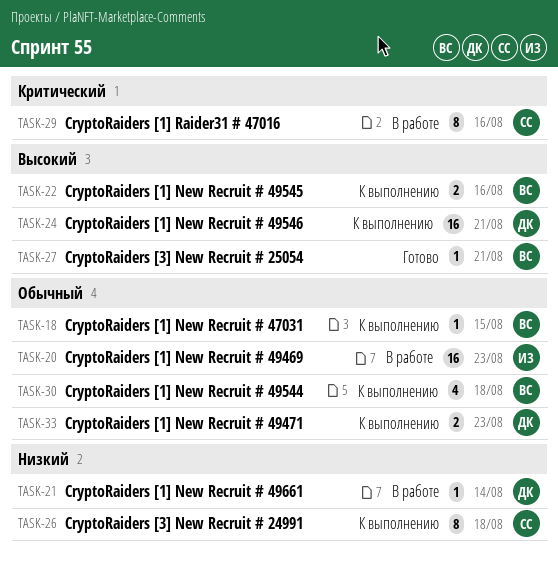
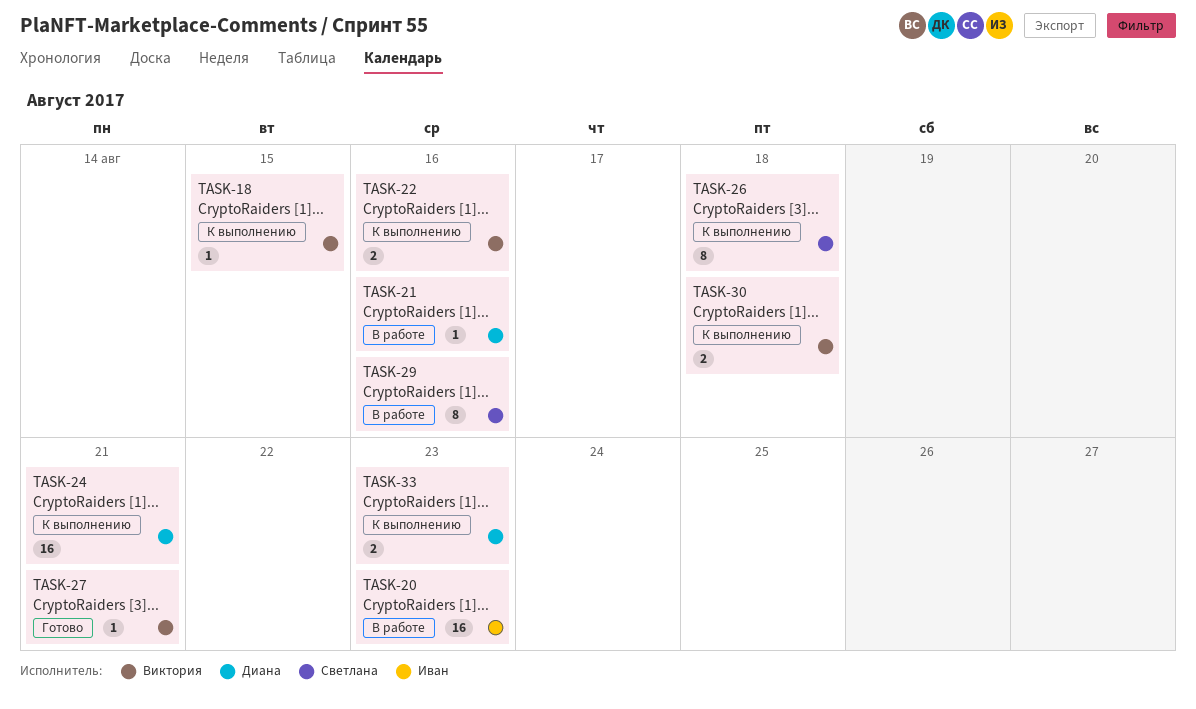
TASK-21, due: Aug 14 -> Aug 16
TASK-30, estimate: 4 -> 2

